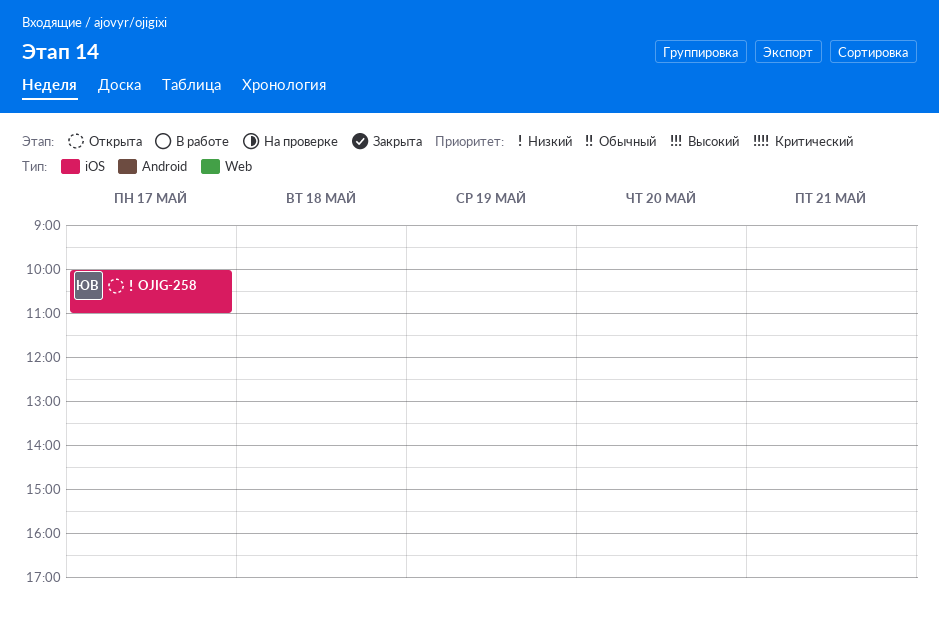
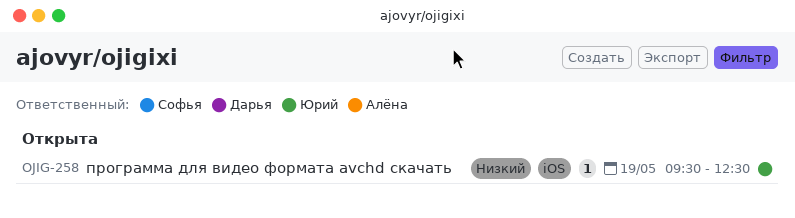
OJIG-258, day: May 17 -> May 19
OJIG-258, begins: 10:00 -> 09:30
OJIG-258, ends: 11:00 -> 12:30

